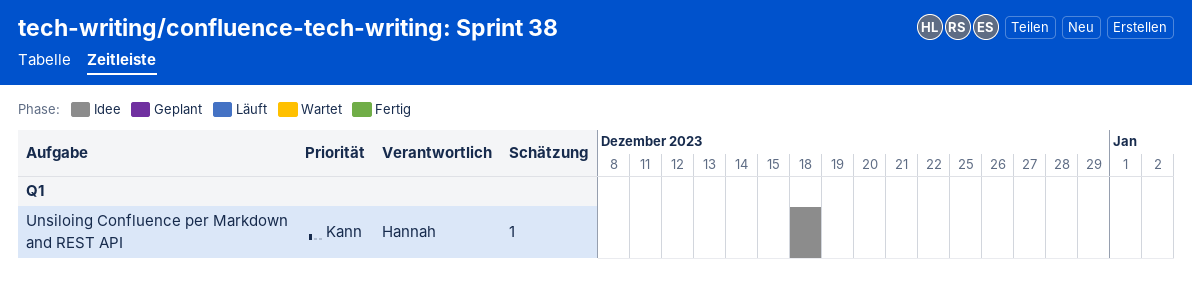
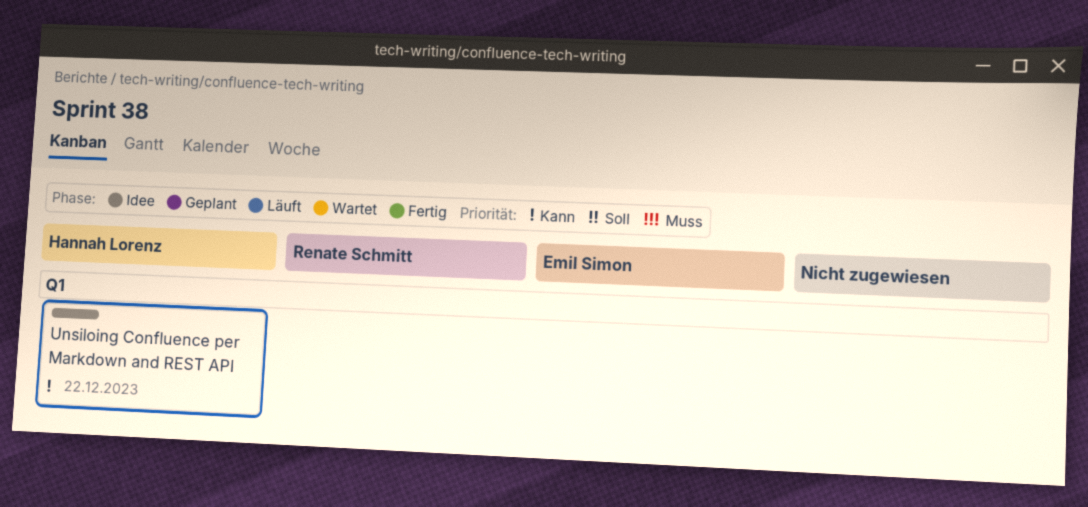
Unsiloing Confluence per Markdown and REST API, due: Dec 18 -> Dec 22

